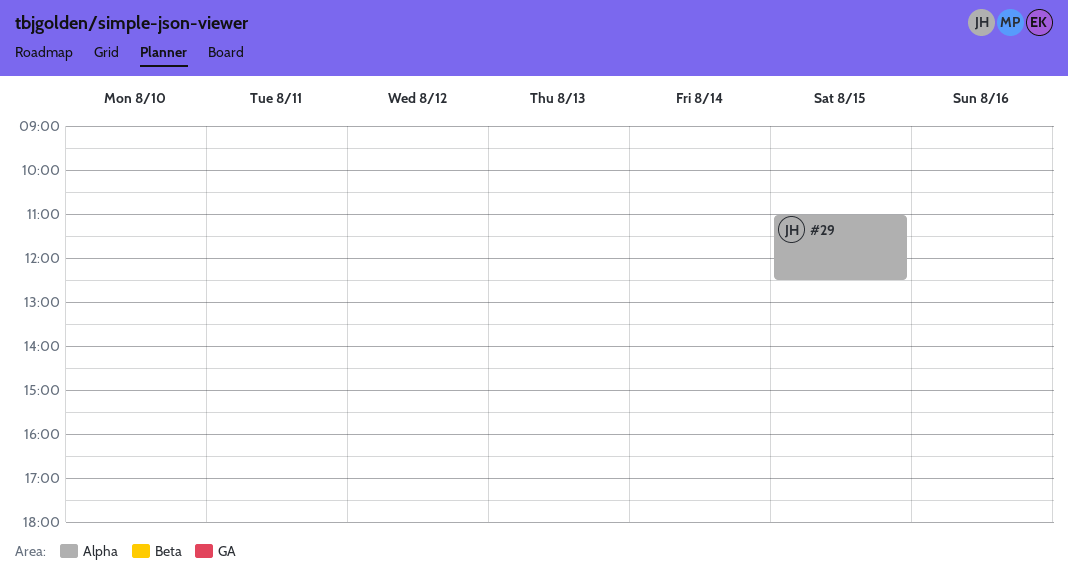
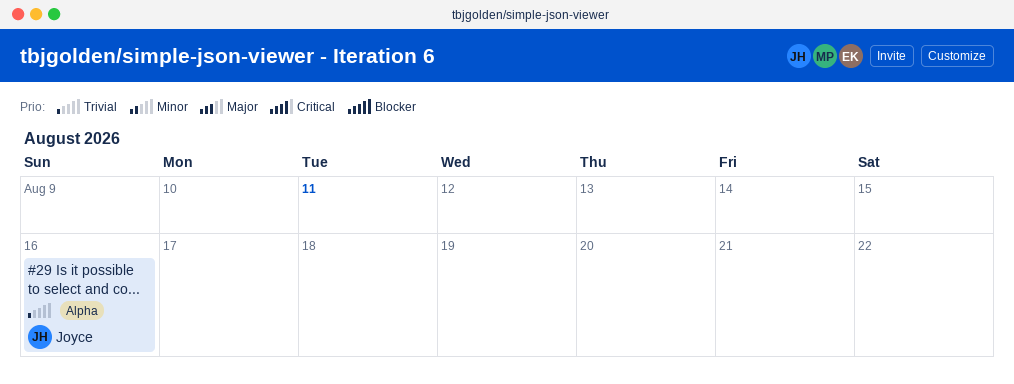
#29, day: Aug 15 -> Aug 16

